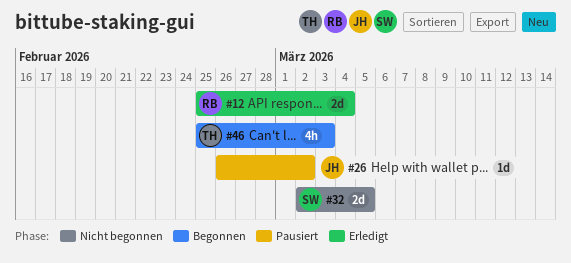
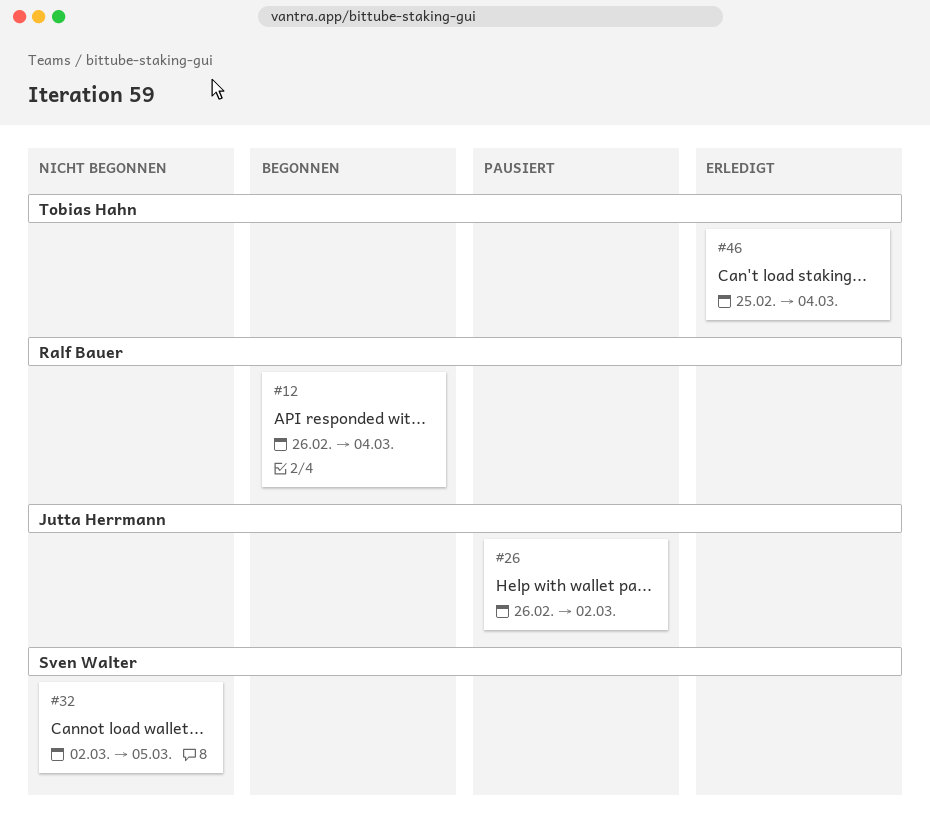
#12, status: Erledigt -> Begonnen
#12, start: Feb 25 -> Feb 26
#46, status: Begonnen -> Erledigt
#46, due: Mar 3 -> Mar 4

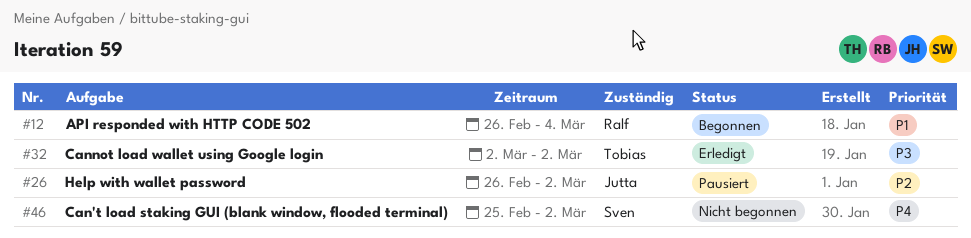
#32, status: Nicht begonnen -> Erledigt
#32, owner: Sven Walter -> Tobias Hahn
#32, due: Mar 5 -> Mar 2
#46, status: Erledigt -> Nicht begonnen
#46, owner: Tobias Hahn -> Sven Walter
#46, due: Mar 4 -> Mar 2

